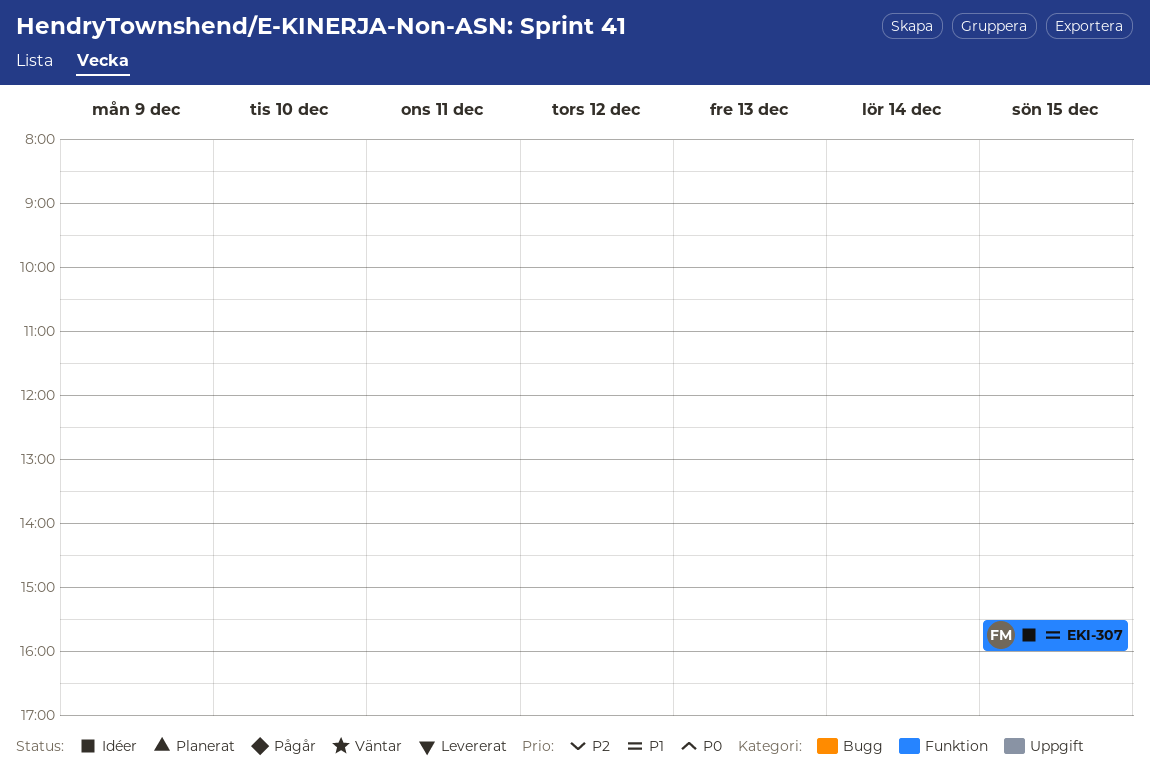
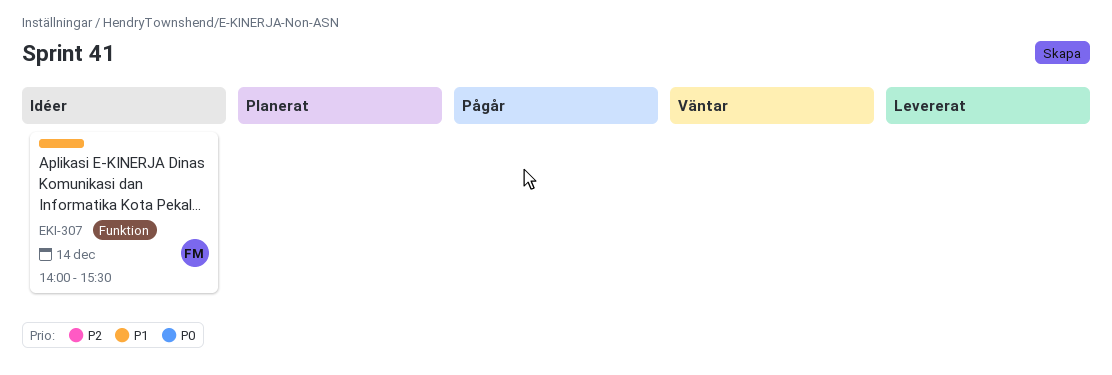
EKI-307, day: Dec 15 -> Dec 14
EKI-307, begins: 15:30 -> 14:00
EKI-307, ends: 16:00 -> 15:30

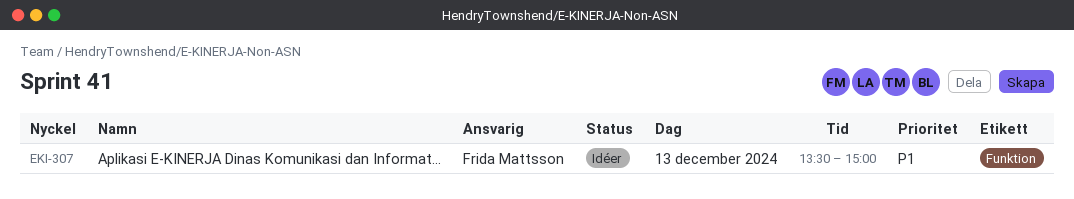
EKI-307, day: Dec 14 -> Dec 13
EKI-307, begins: 14:00 -> 13:30
EKI-307, ends: 15:30 -> 15:00

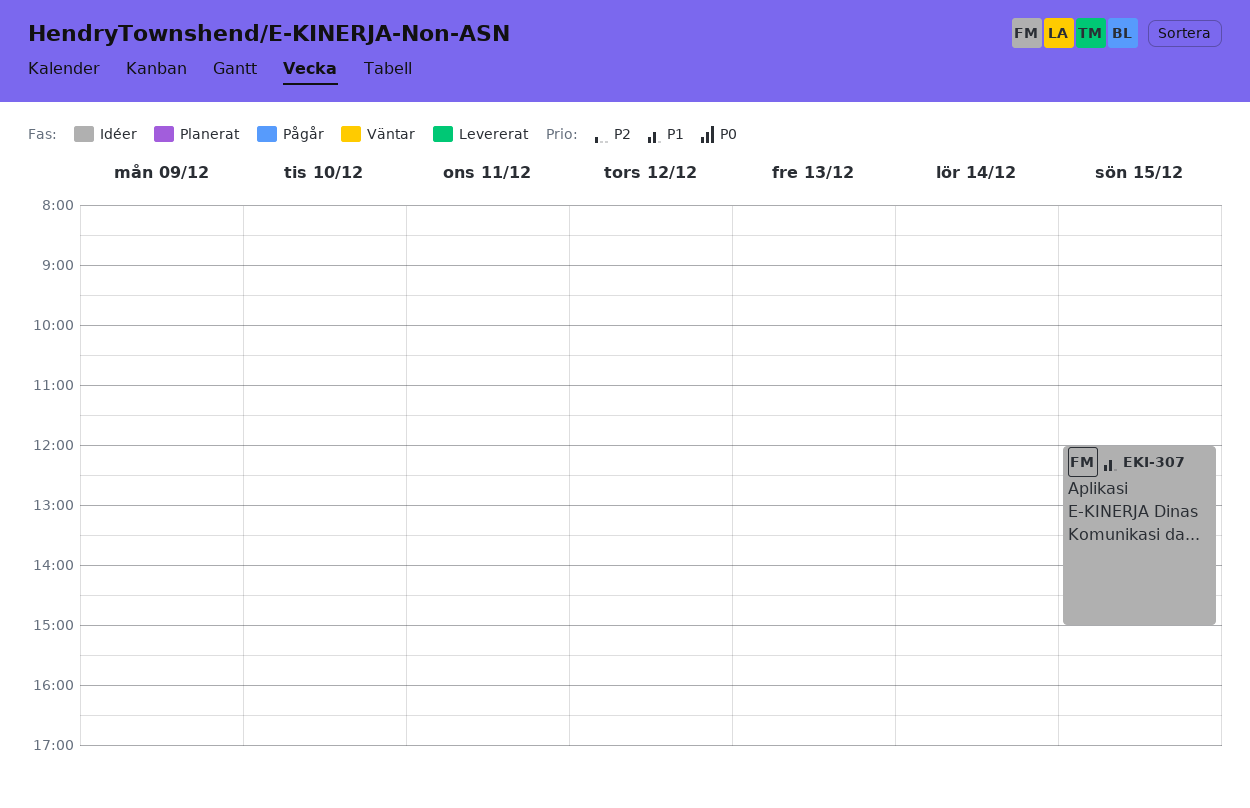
EKI-307, day: Dec 13 -> Dec 15
EKI-307, begins: 13:30 -> 12:00

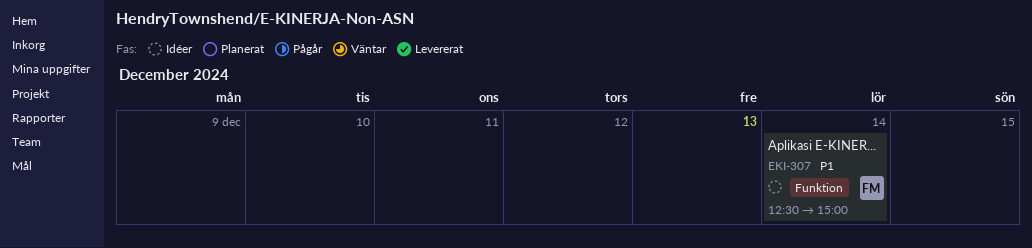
EKI-307, day: Dec 15 -> Dec 14
EKI-307, begins: 12:00 -> 12:30

